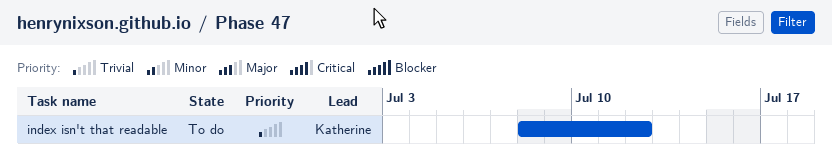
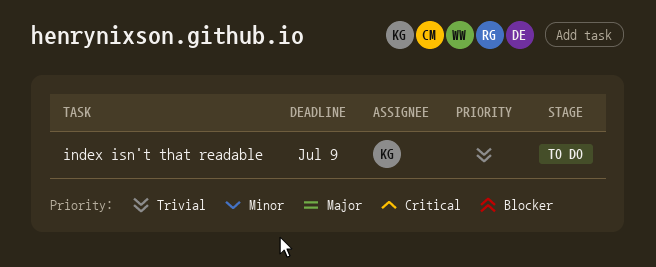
index isn't that readable, due: Jul 12 -> Jul 9

